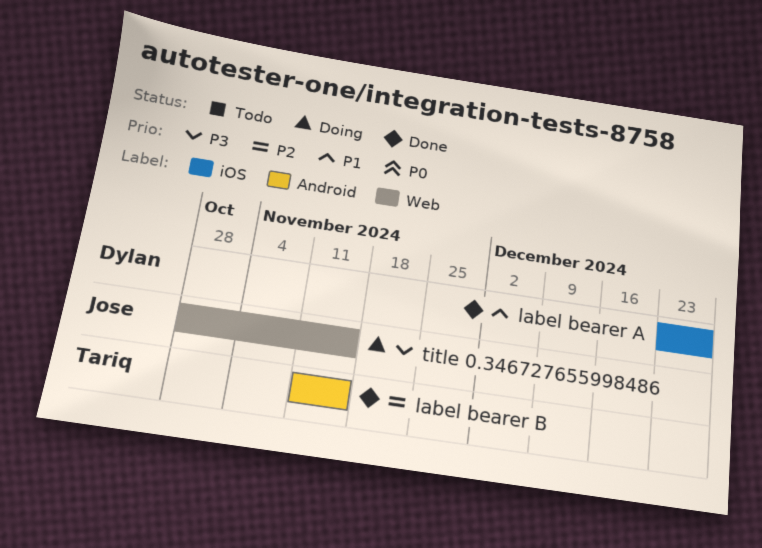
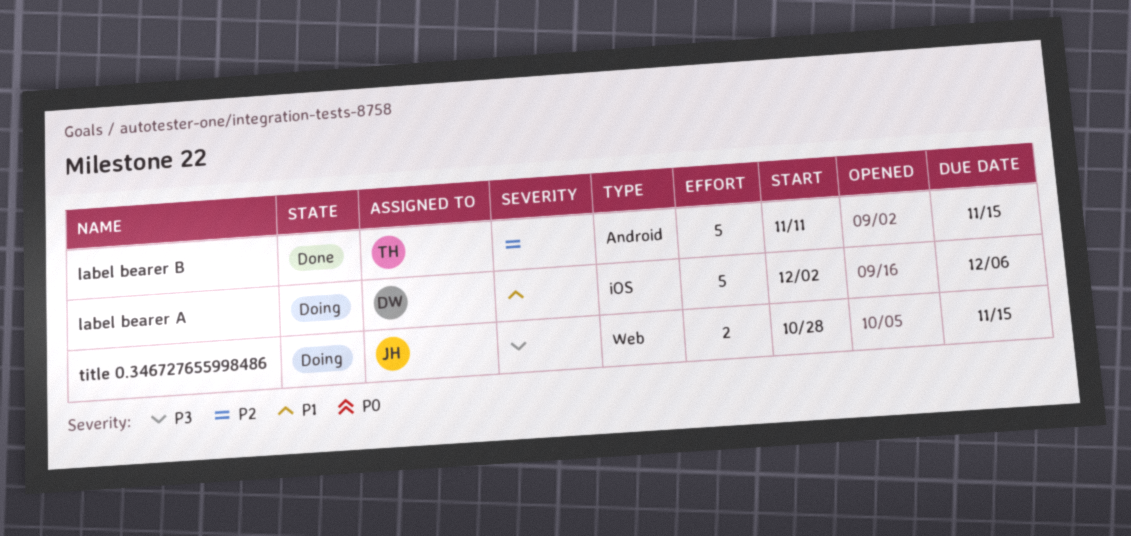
label bearer A, status: Done -> Doing
label bearer A, start: Dec 23 -> Dec 2
label bearer A, due: Dec 27 -> Dec 6

